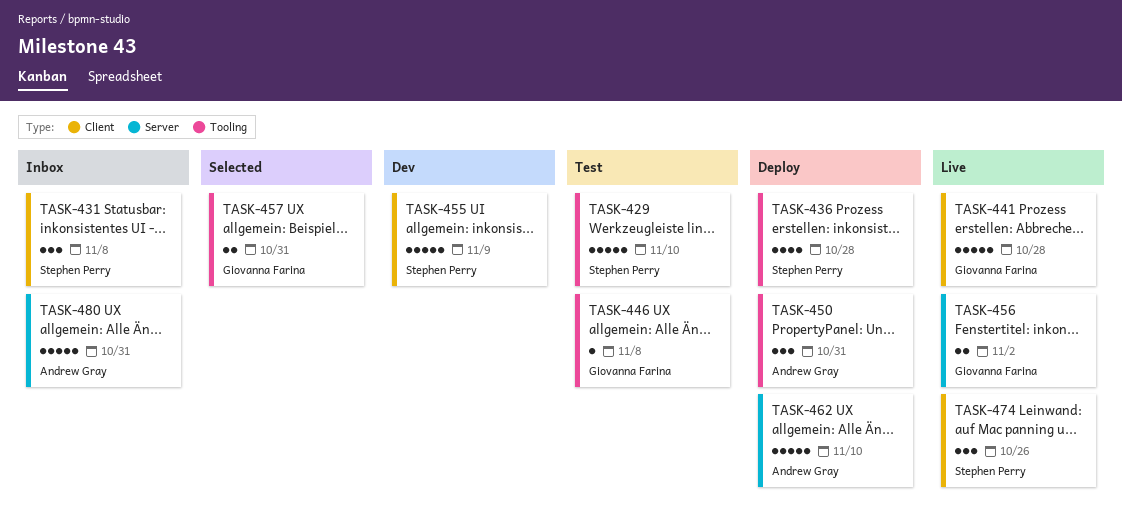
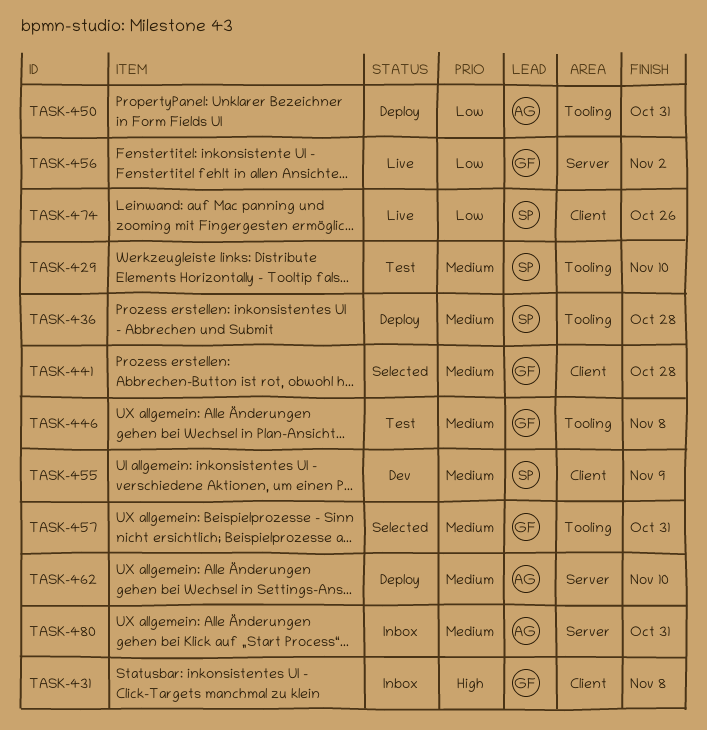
TASK-431, owner: Stephen Perry -> Giovanna Farina
TASK-441, status: Live -> Selected

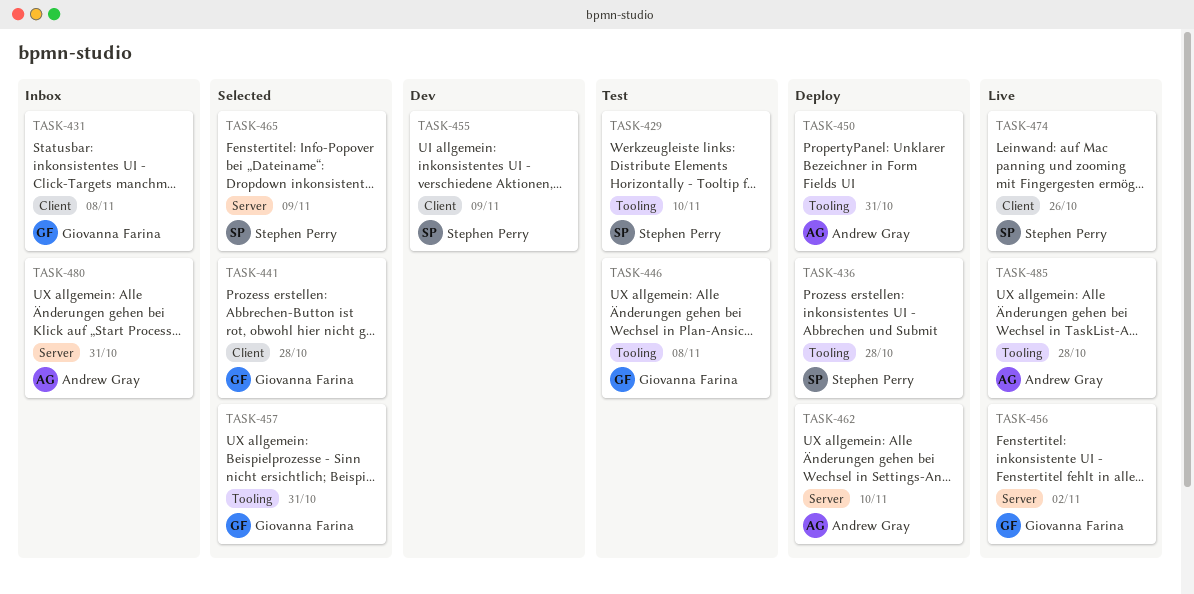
TASK-465: none -> present
TASK-485: none -> present

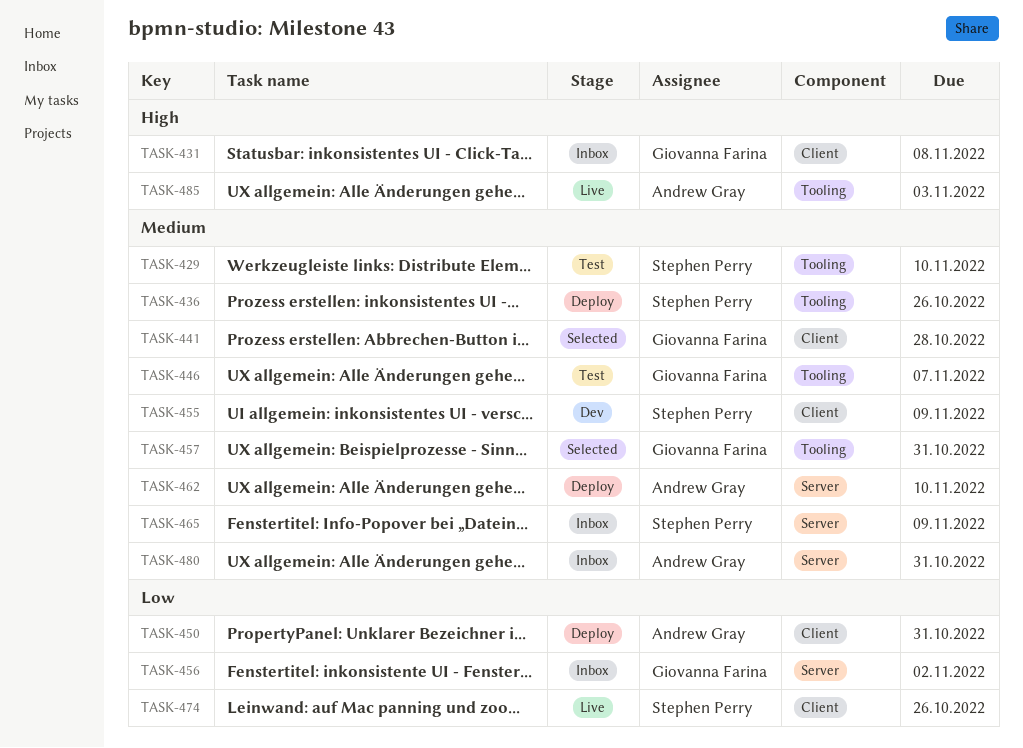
TASK-436, due: Oct 28 -> Oct 26
TASK-446, due: Nov 8 -> Nov 7
TASK-450, label: Tooling -> Client
TASK-456, status: Live -> Inbox
TASK-465, status: Selected -> Inbox
TASK-485, due: Oct 28 -> Nov 3

